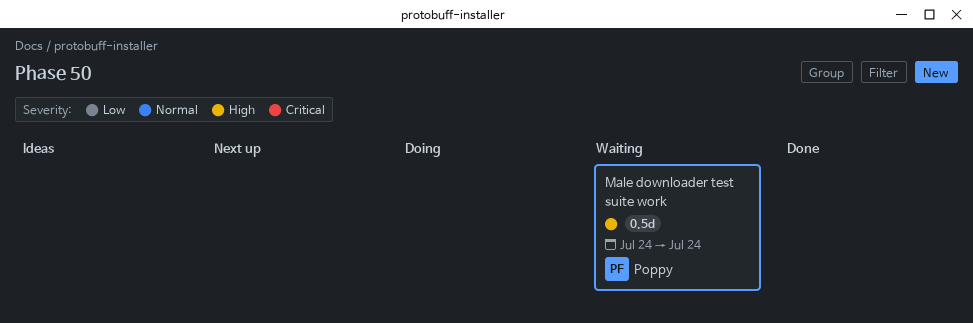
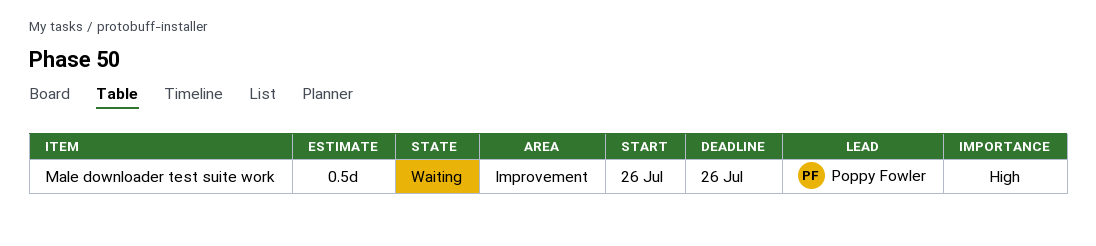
Male downloader test suite work, start: Jul 24 -> Jul 26
Male downloader test suite work, due: Jul 24 -> Jul 26

